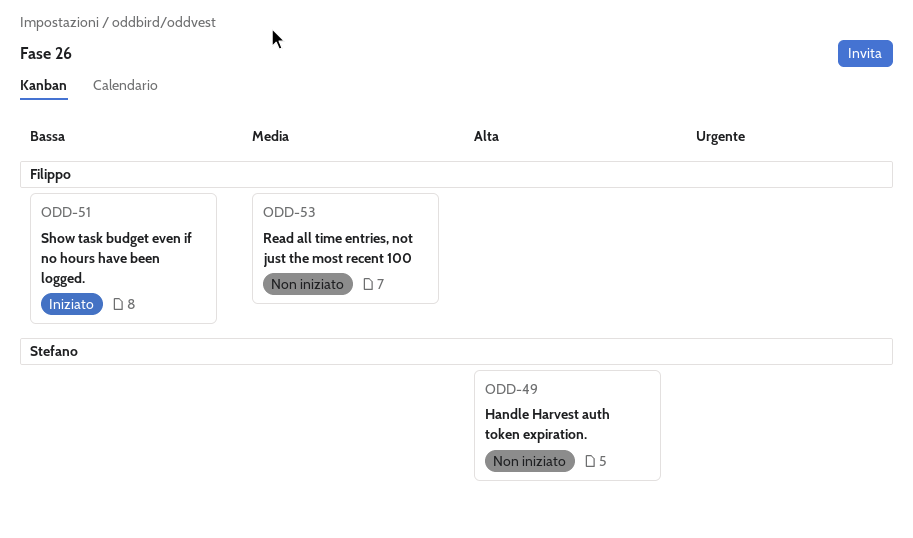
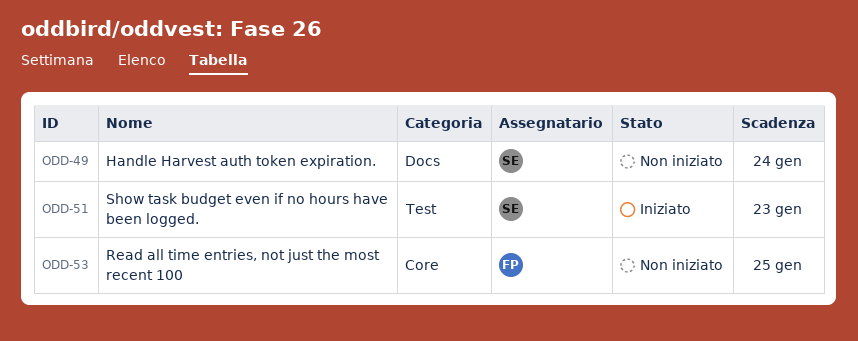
ODD-51, owner: Filippo -> Stefano

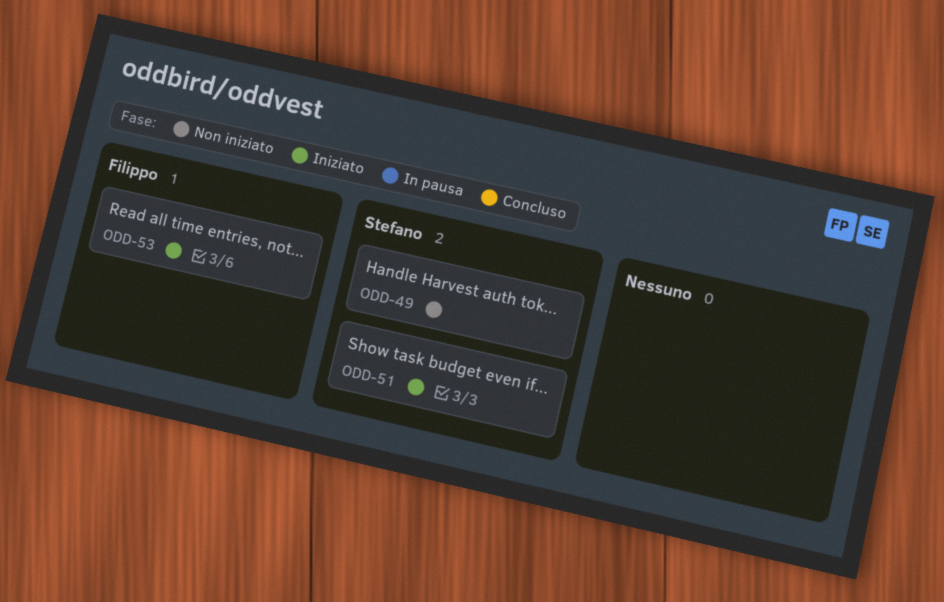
ODD-53, status: Non iniziato -> Iniziato

